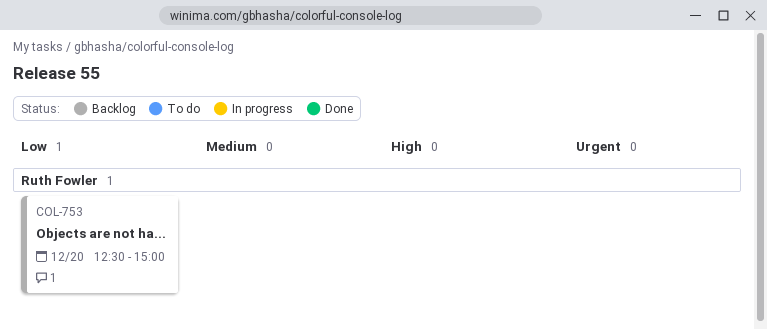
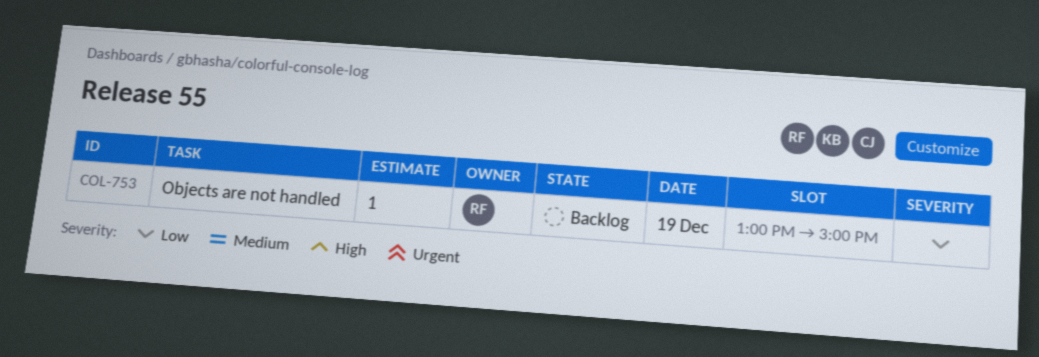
COL-753, day: Dec 20 -> Dec 19
COL-753, begins: 12:30 -> 13:00

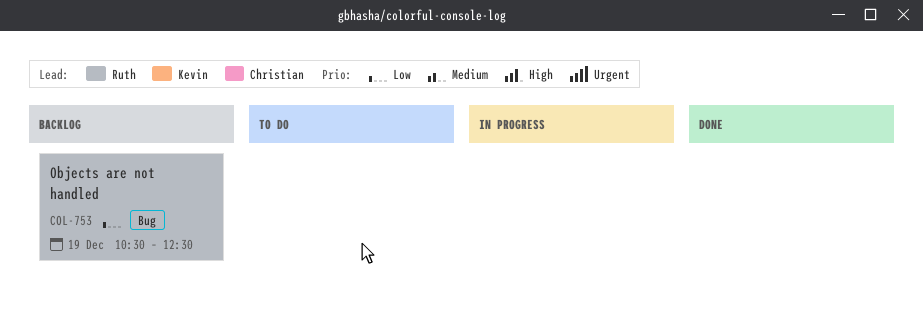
COL-753, begins: 13:00 -> 10:30
COL-753, ends: 15:00 -> 12:30

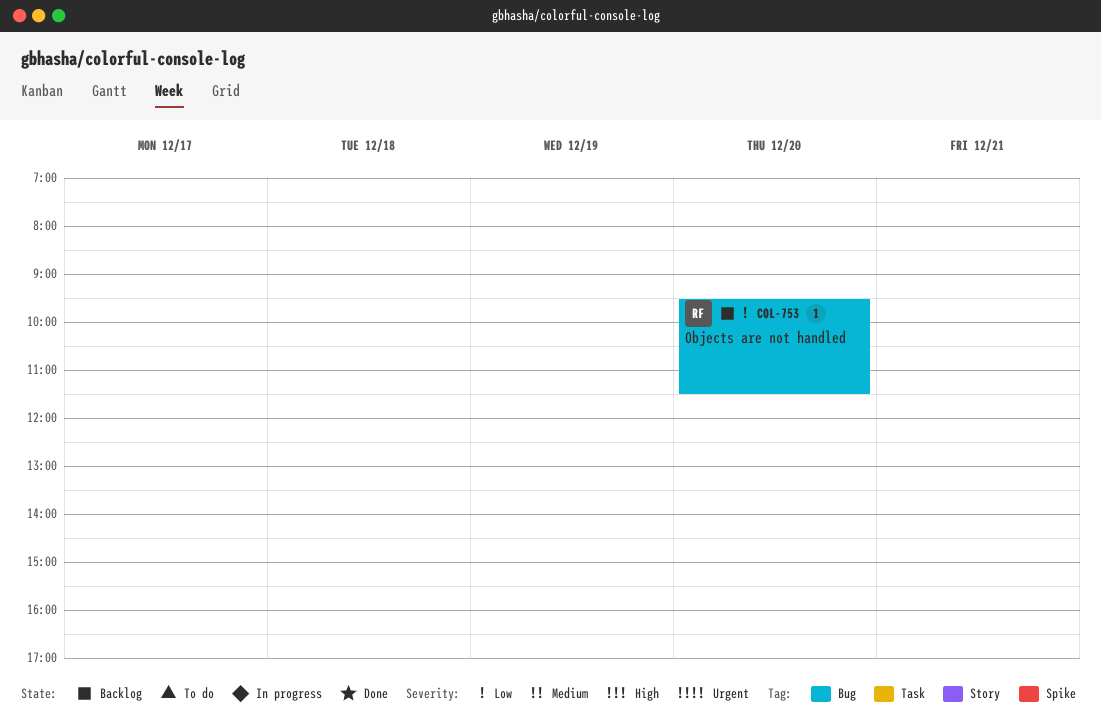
COL-753, day: Dec 19 -> Dec 20
COL-753, begins: 10:30 -> 09:30
COL-753, ends: 12:30 -> 11:30

